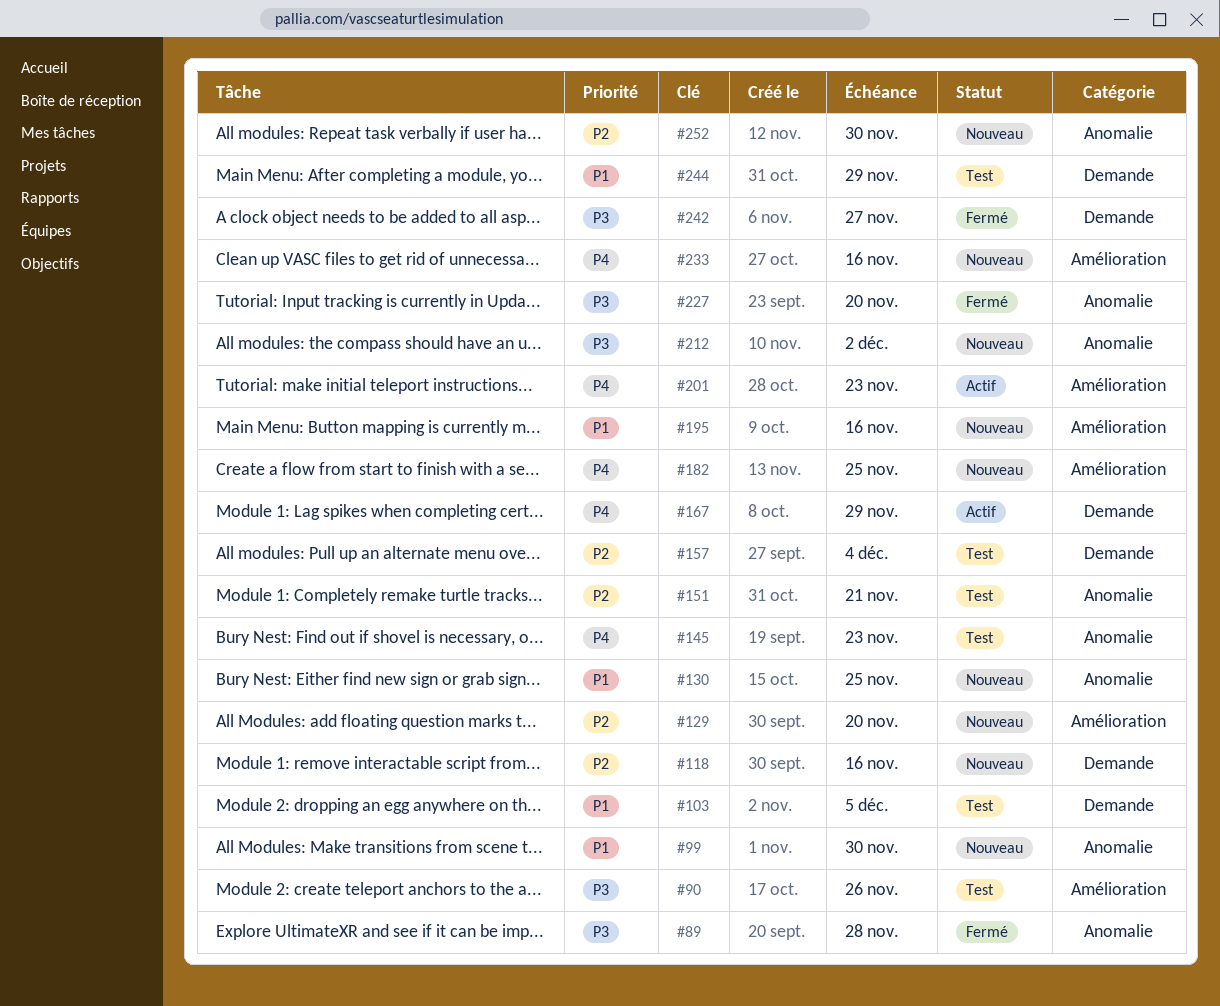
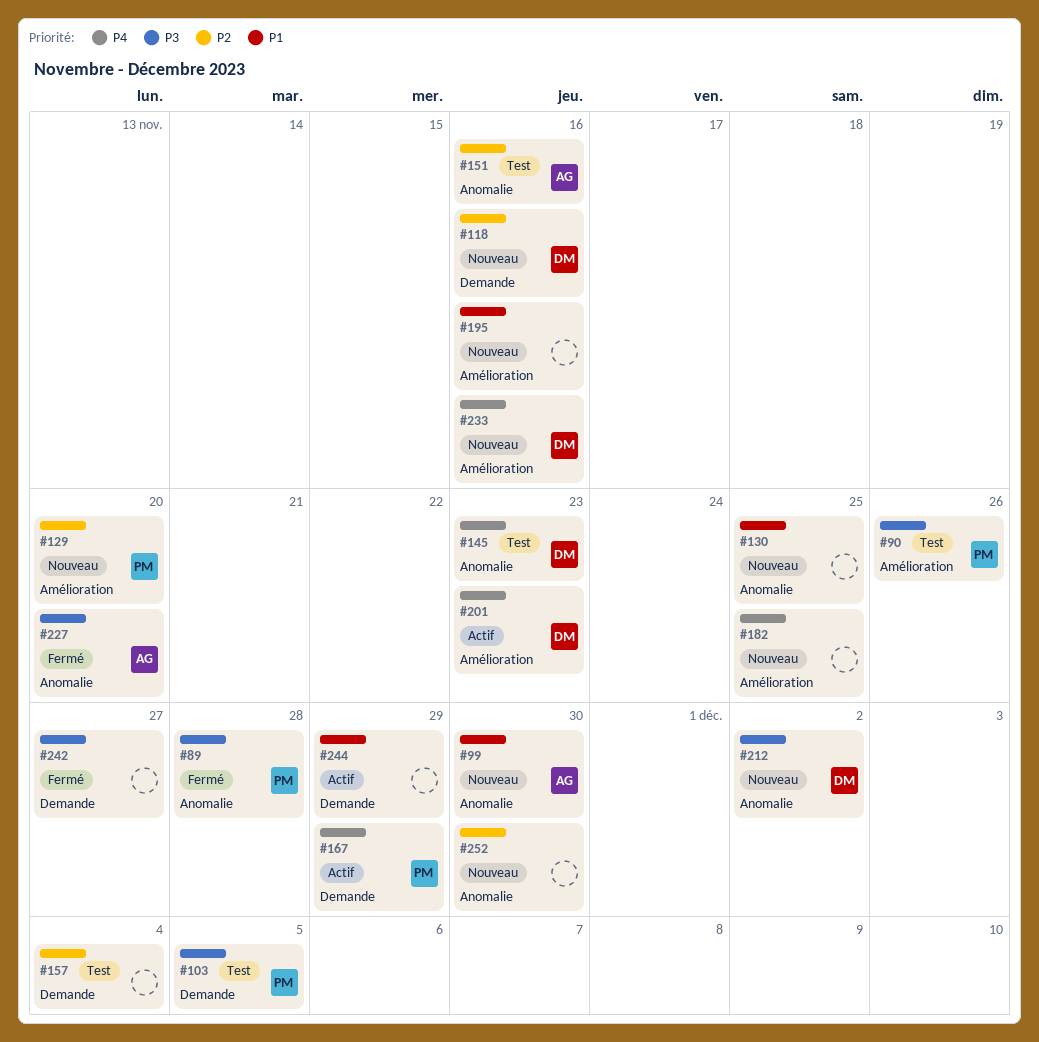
#103, priority: P1 -> P3
#151, due: Nov 21 -> Nov 16
#244, status: Test -> Actif

